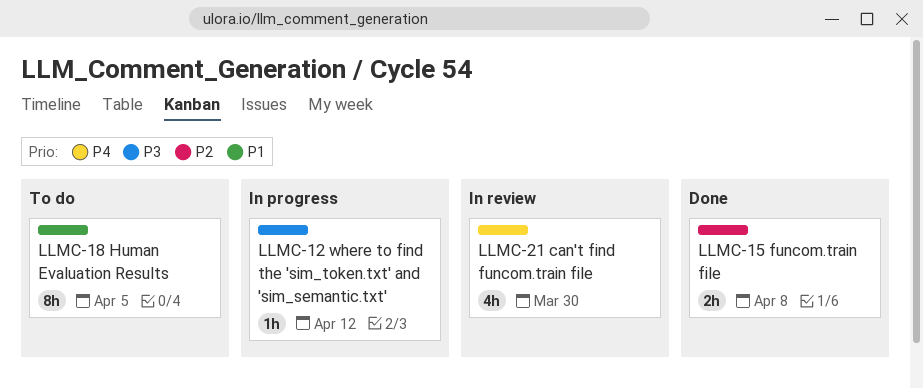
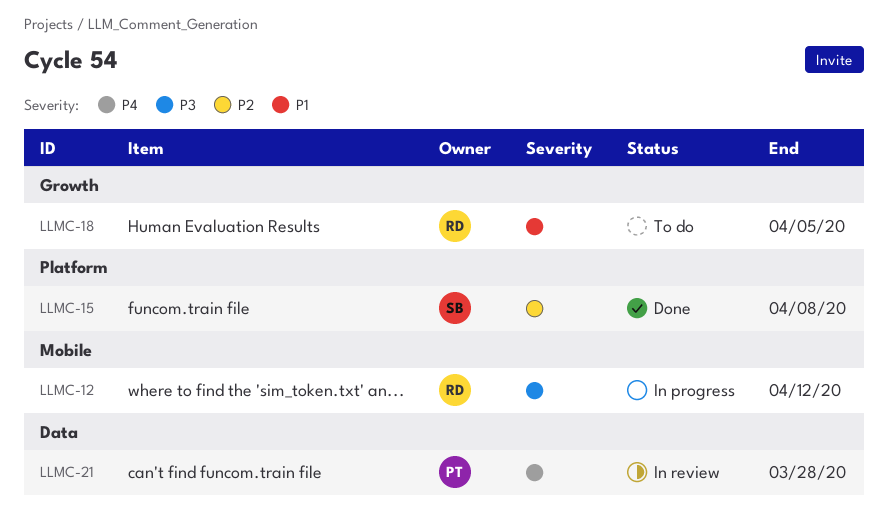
LLMC-21, due: Mar 30 -> Mar 28

